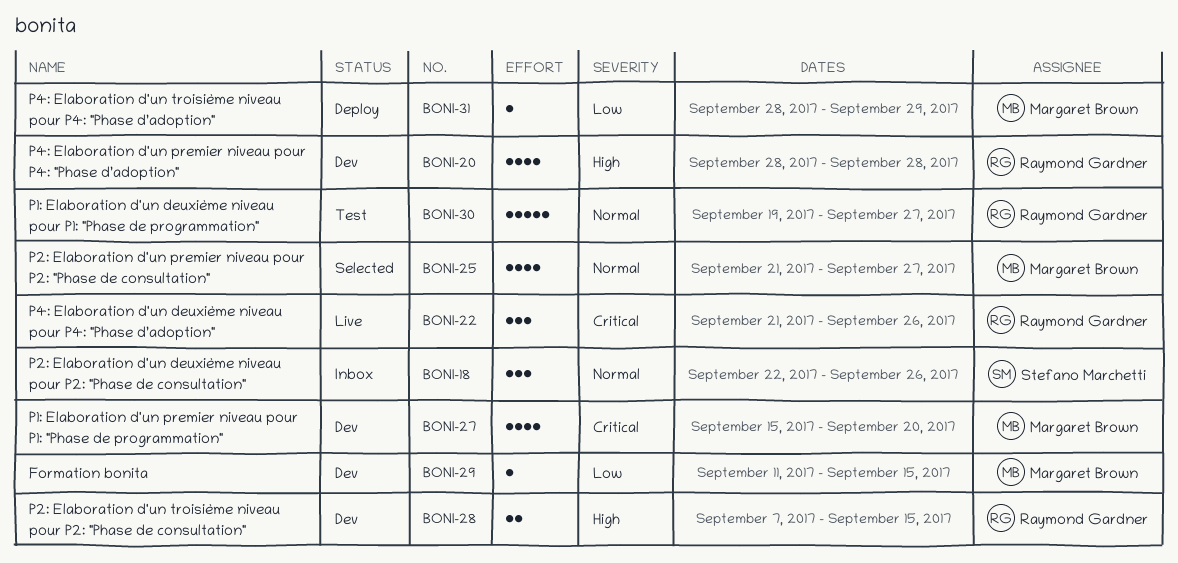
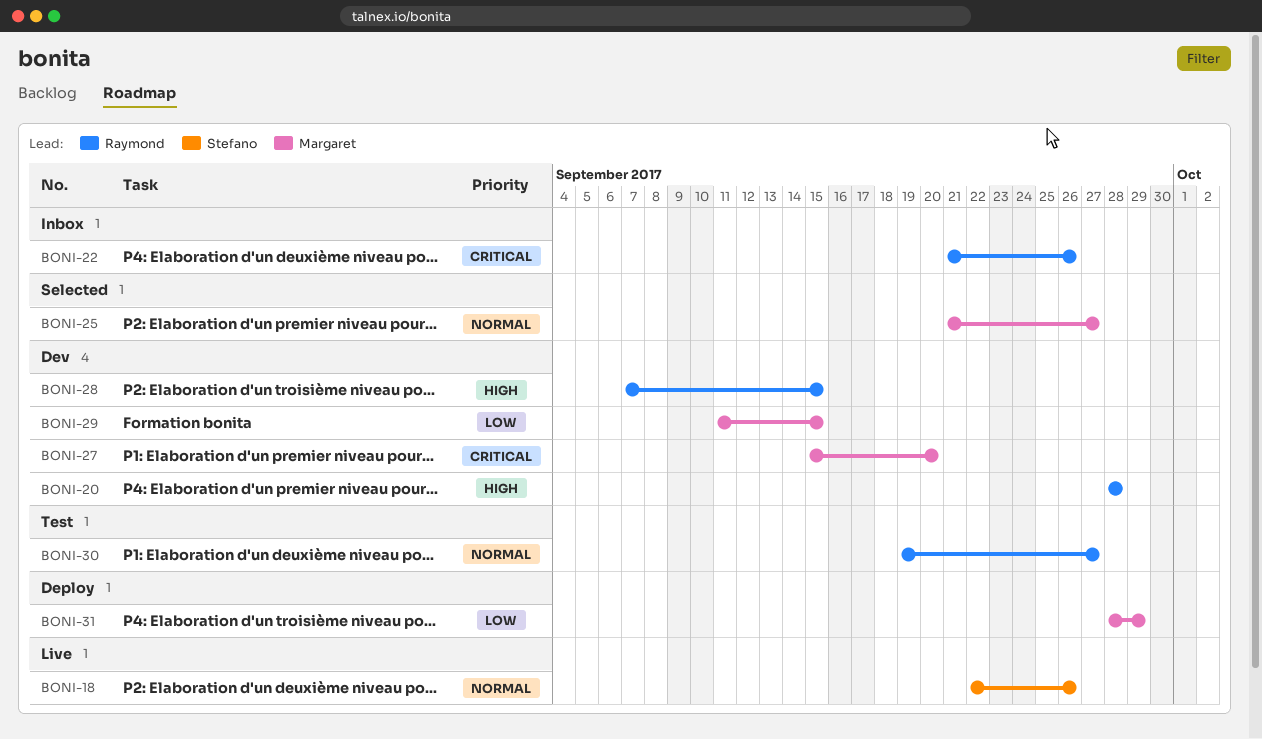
BONI-18, status: Inbox -> Live
BONI-22, status: Live -> Inbox

